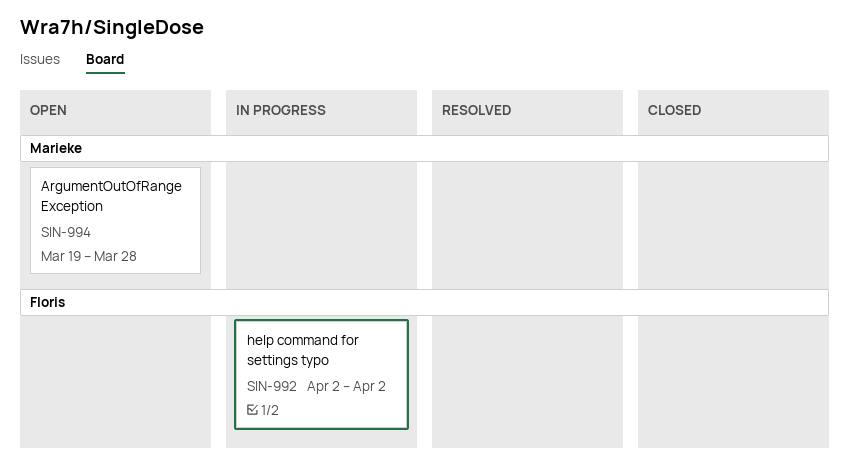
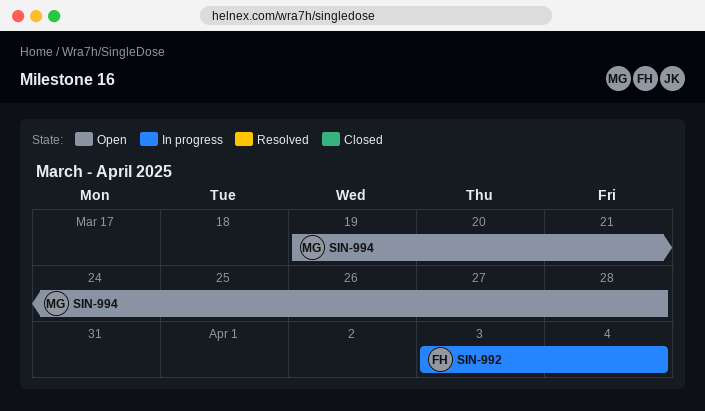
SIN-992, start: Apr 2 -> Apr 3
SIN-992, due: Apr 2 -> Apr 4

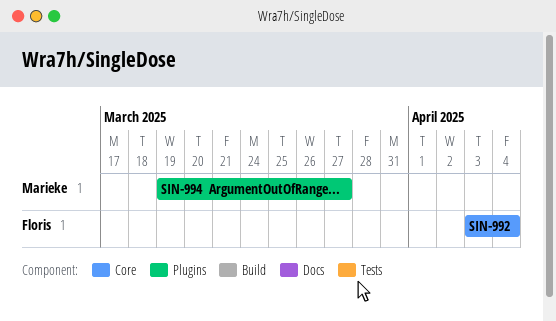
SIN-994, due: Mar 28 -> Mar 27

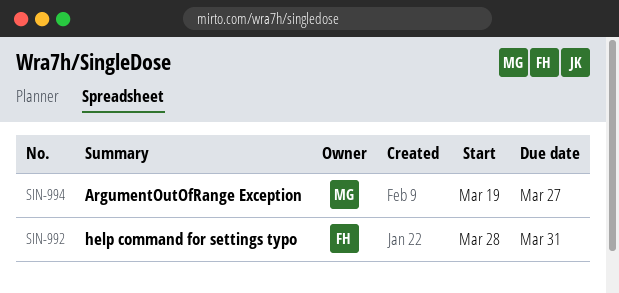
SIN-992, start: Apr 3 -> Mar 28
SIN-992, due: Apr 4 -> Mar 31

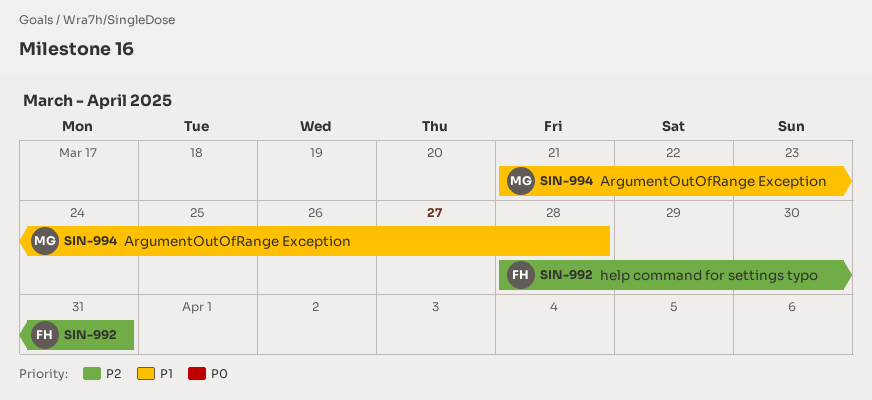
SIN-994, start: Mar 19 -> Mar 21
SIN-994, due: Mar 27 -> Mar 28

